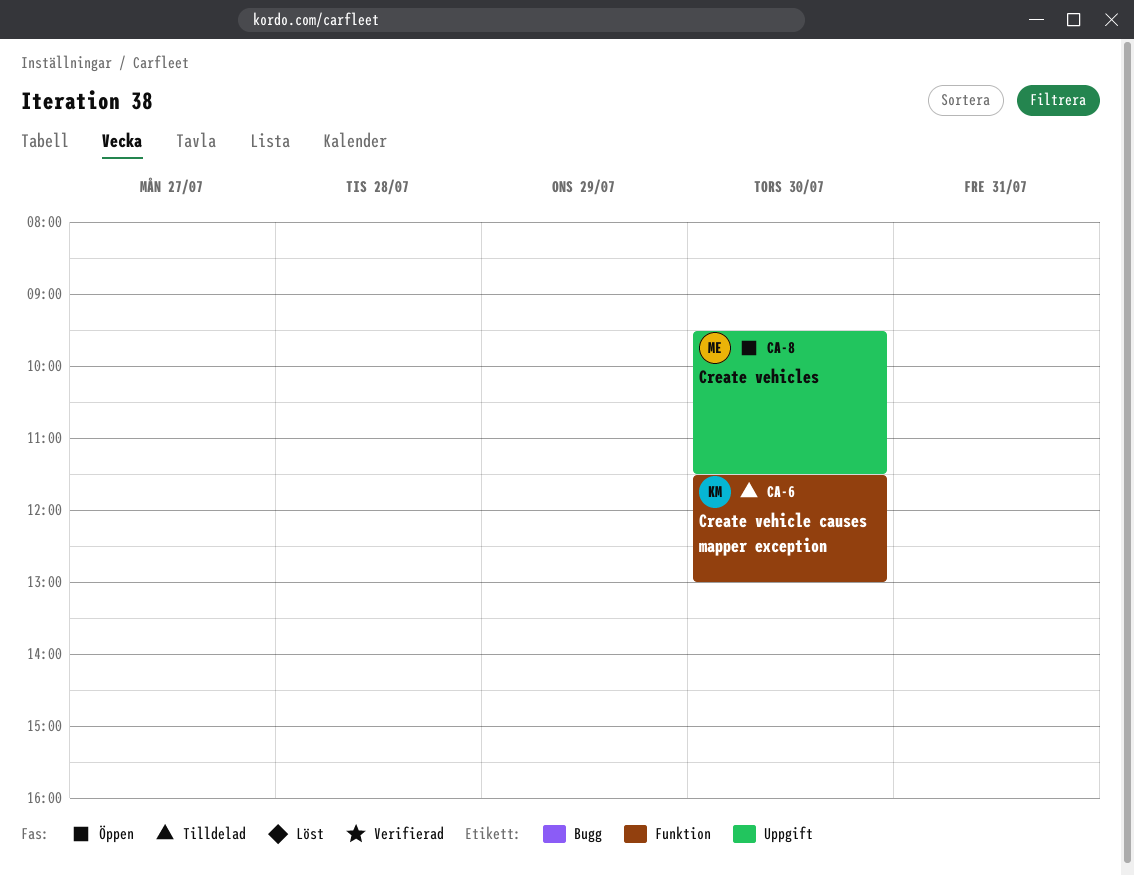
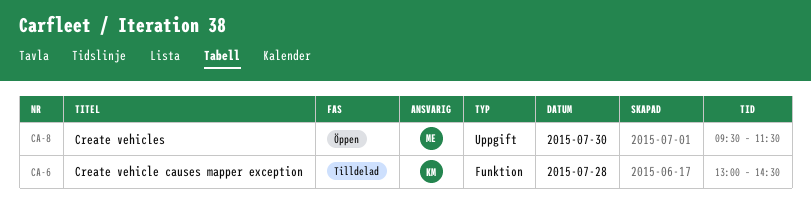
CA-6, day: Jul 30 -> Jul 28
CA-6, begins: 11:30 -> 13:00
CA-6, ends: 13:00 -> 14:30

